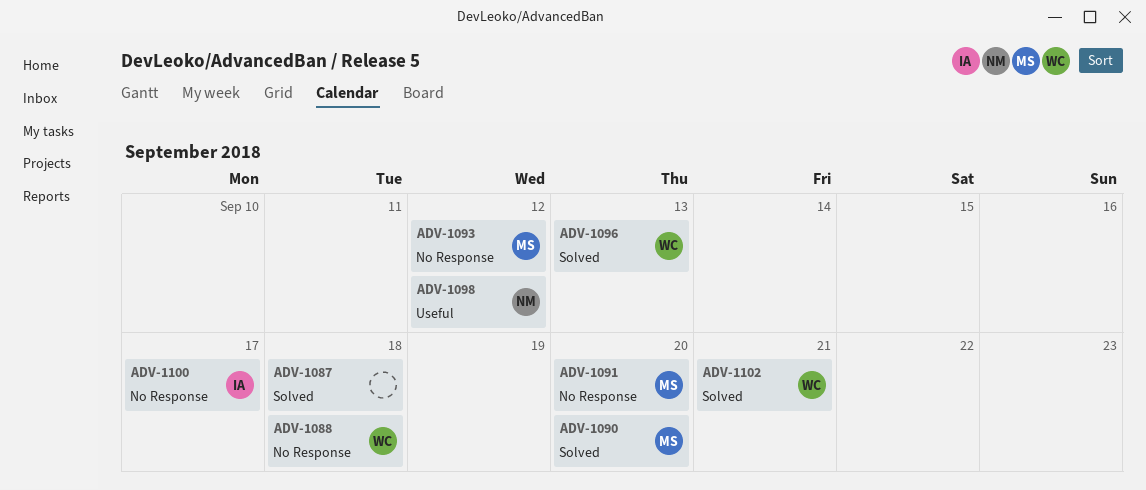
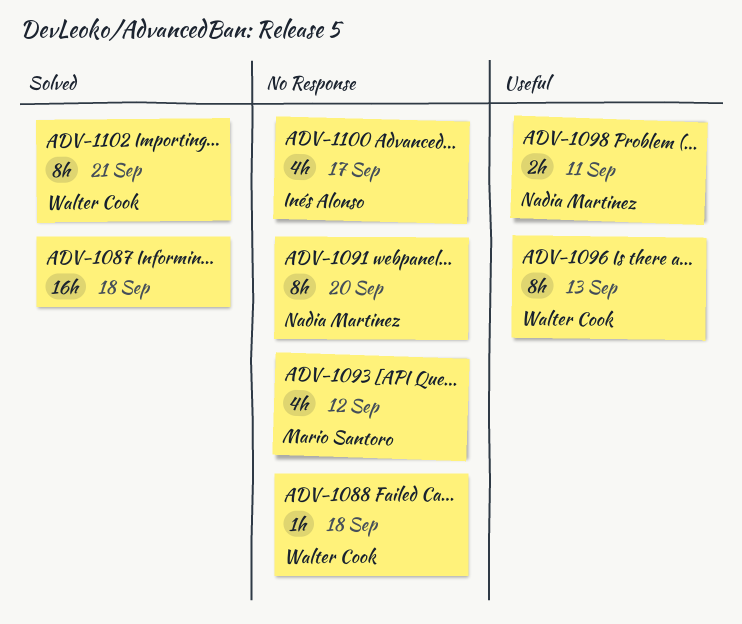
ADV-1090: present -> none
ADV-1091, owner: Mario Santoro -> Nadia Martinez
ADV-1096, label: Solved -> Useful
ADV-1098, due: Sep 12 -> Sep 11

